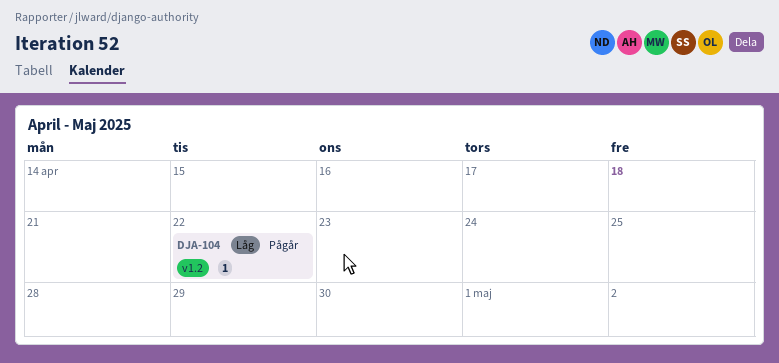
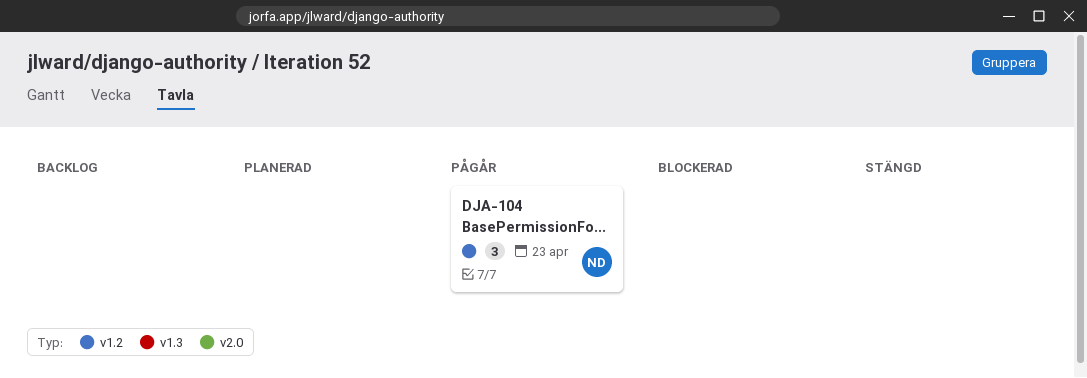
DJA-104, estimate: 1 -> 3
DJA-104, due: Apr 22 -> Apr 23

